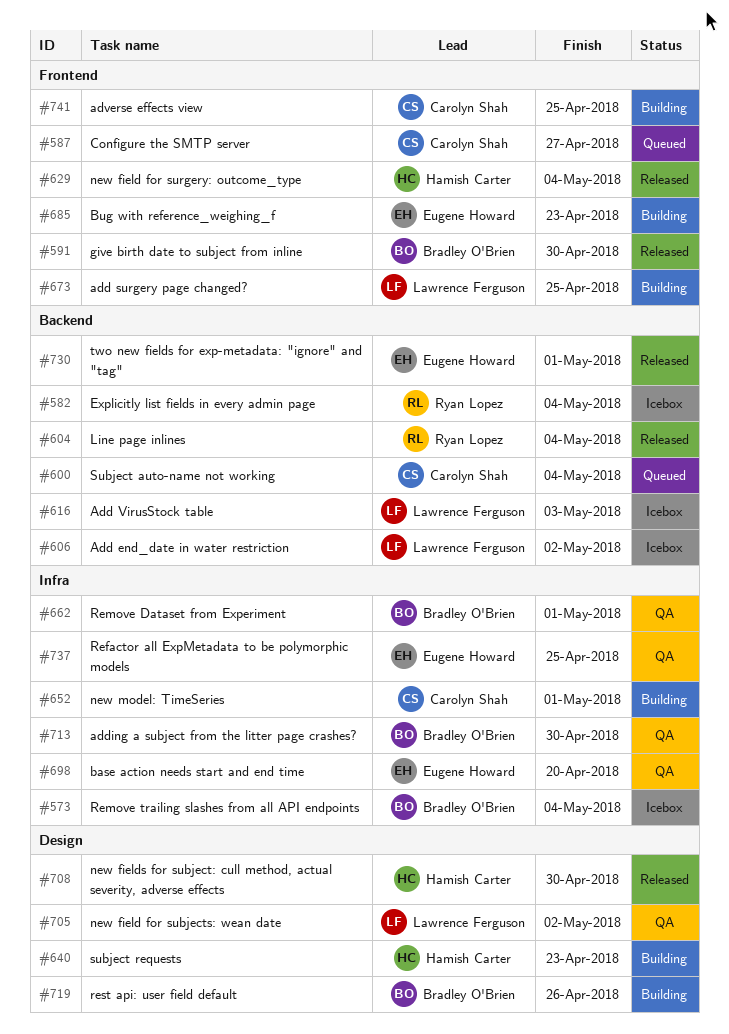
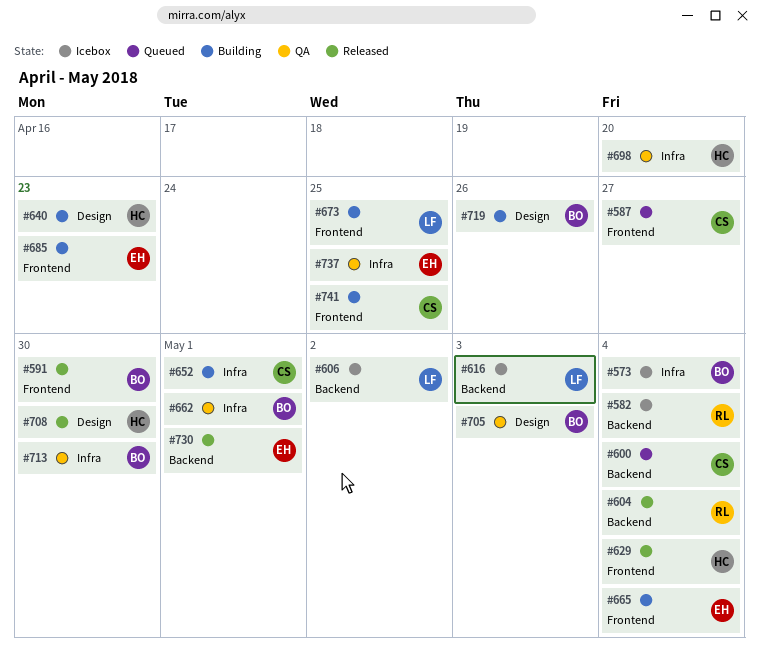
#665: none -> present
#698, owner: Eugene Howard -> Hamish Carter
#705, owner: Lawrence Ferguson -> Bradley O'Brien
#705, due: May 2 -> May 3

